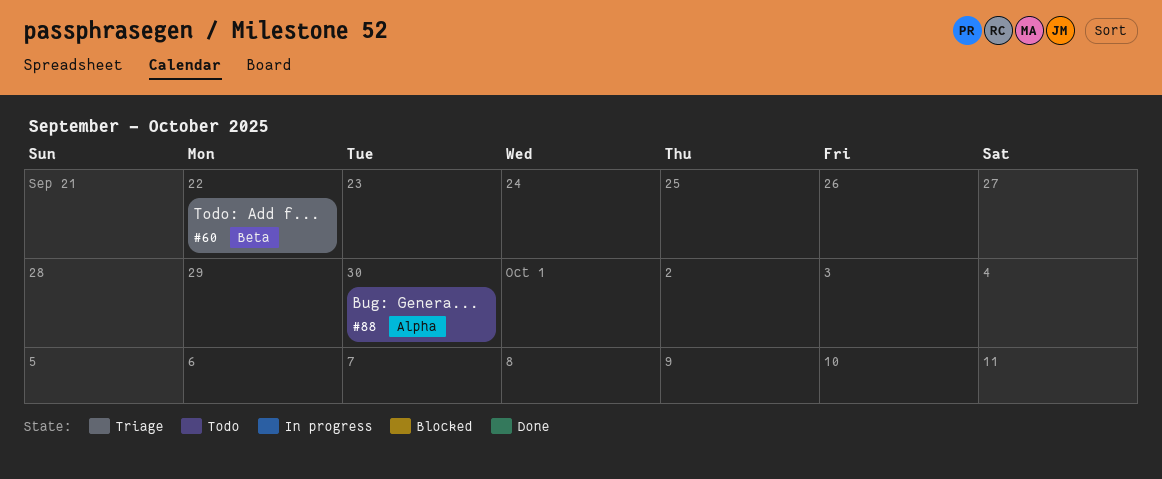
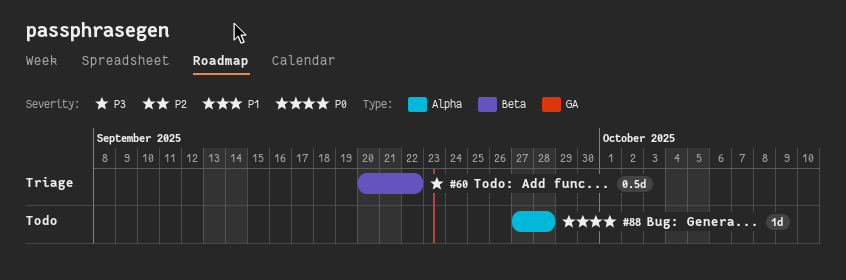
#88, due: Sep 30 -> Sep 28

